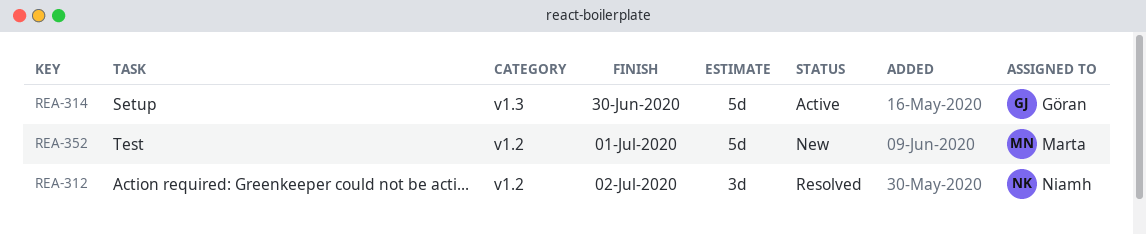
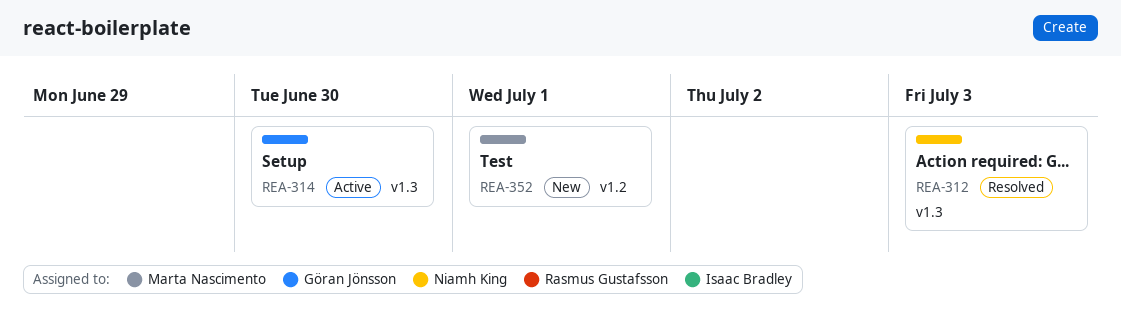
REA-312, label: v1.2 -> v1.3
REA-312, due: Jul 2 -> Jul 3

